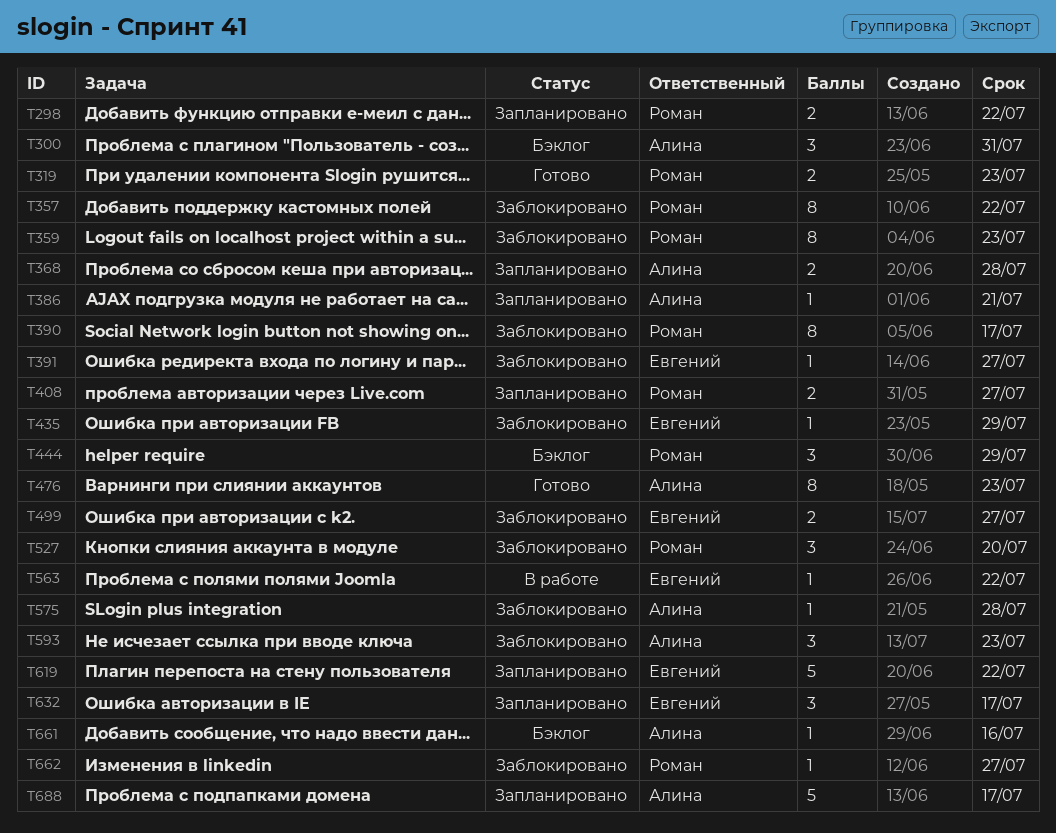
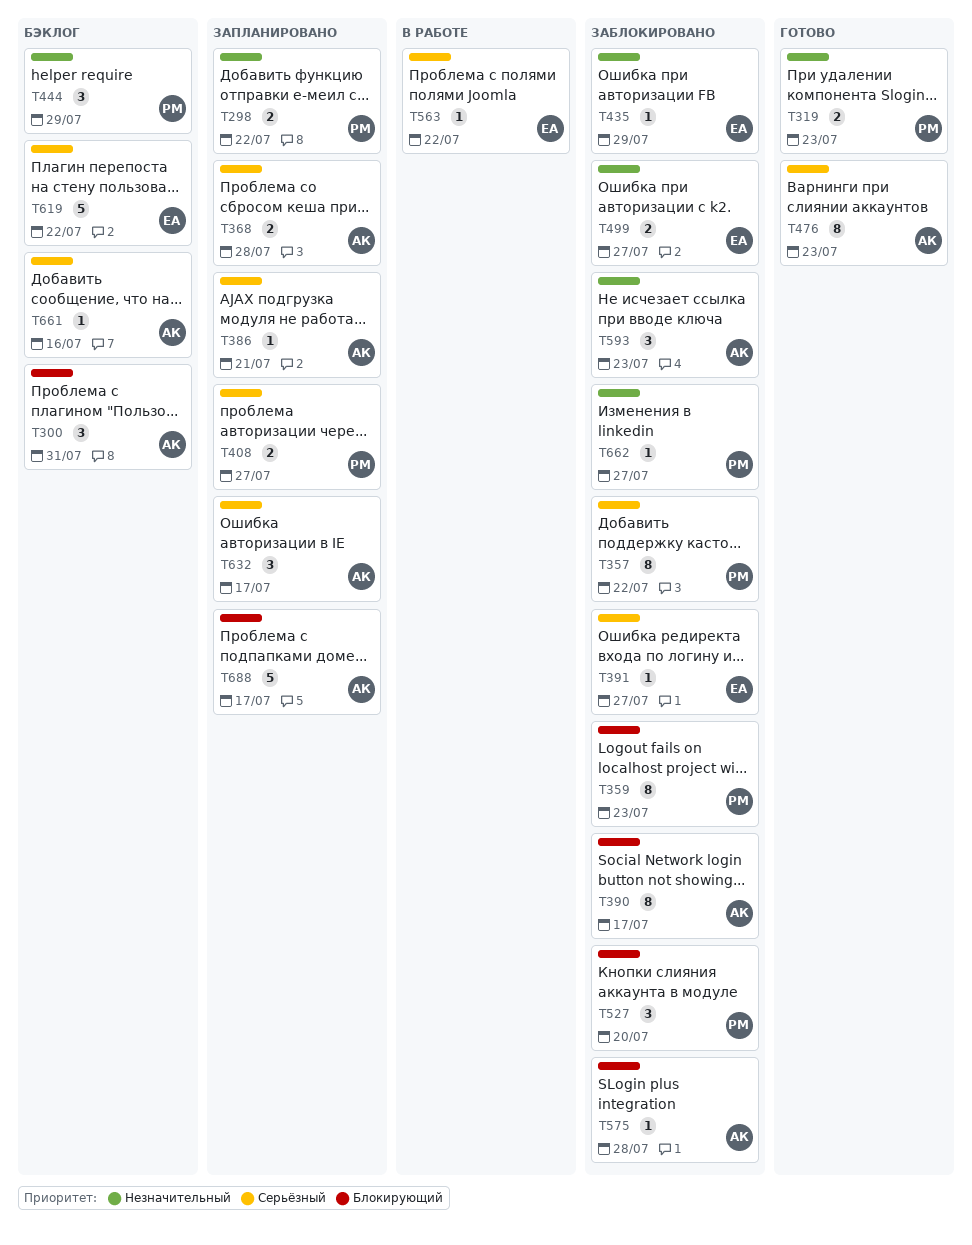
T390, owner: Роман -> Алина
T619, status: Запланировано -> Бэклог
T632, owner: Евгений -> Алина

